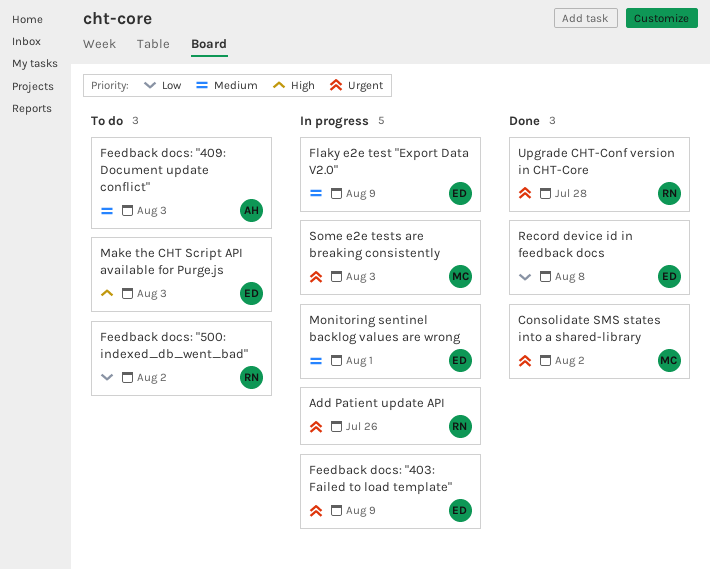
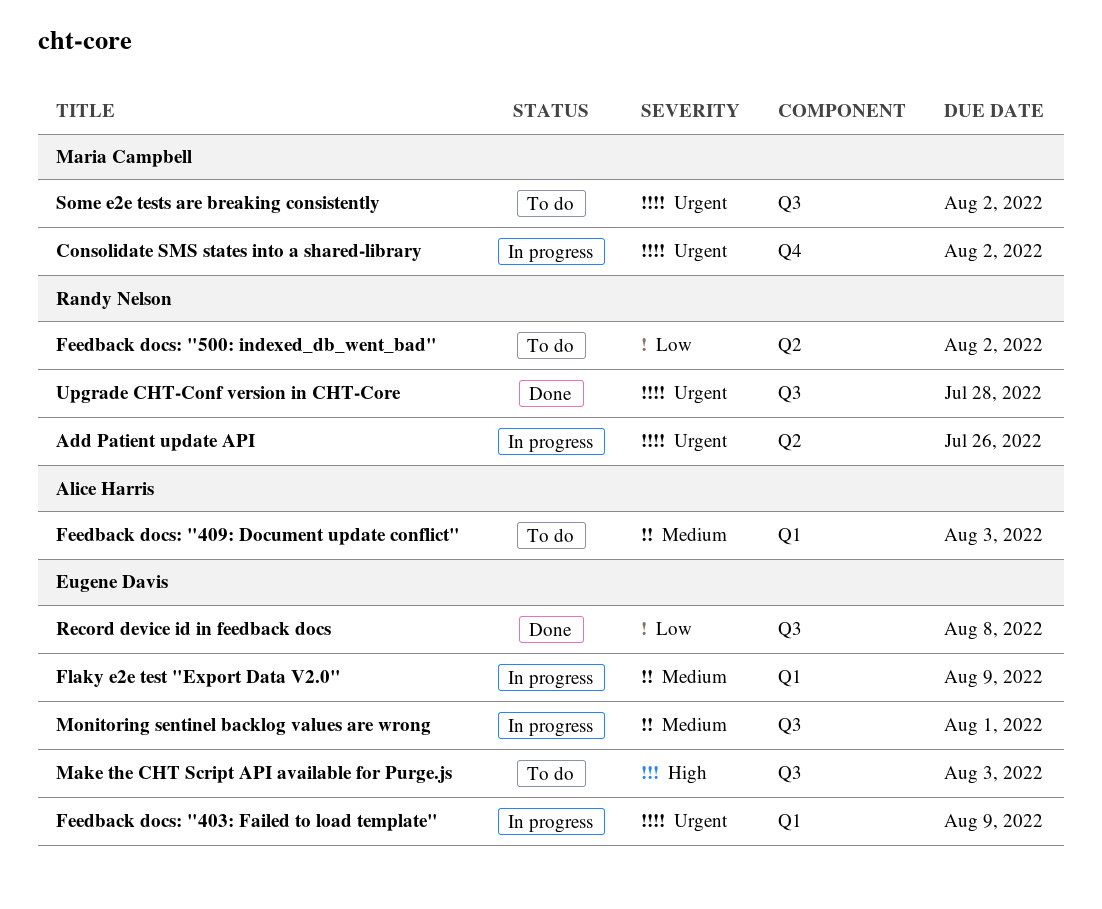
Consolidate SMS states into a shared-library, status: Done -> In progress
Some e2e tests are breaking consistently, status: In progress -> To do
Some e2e tests are breaking consistently, due: Aug 3 -> Aug 2

